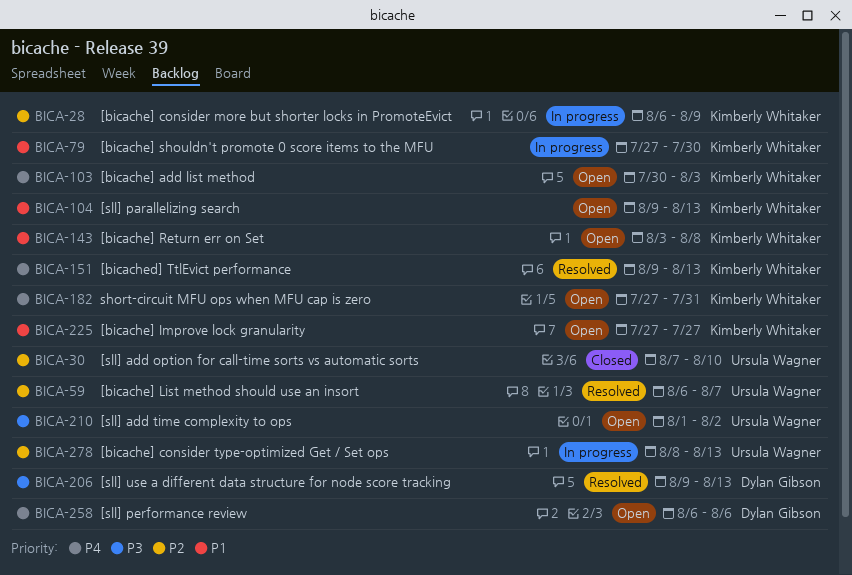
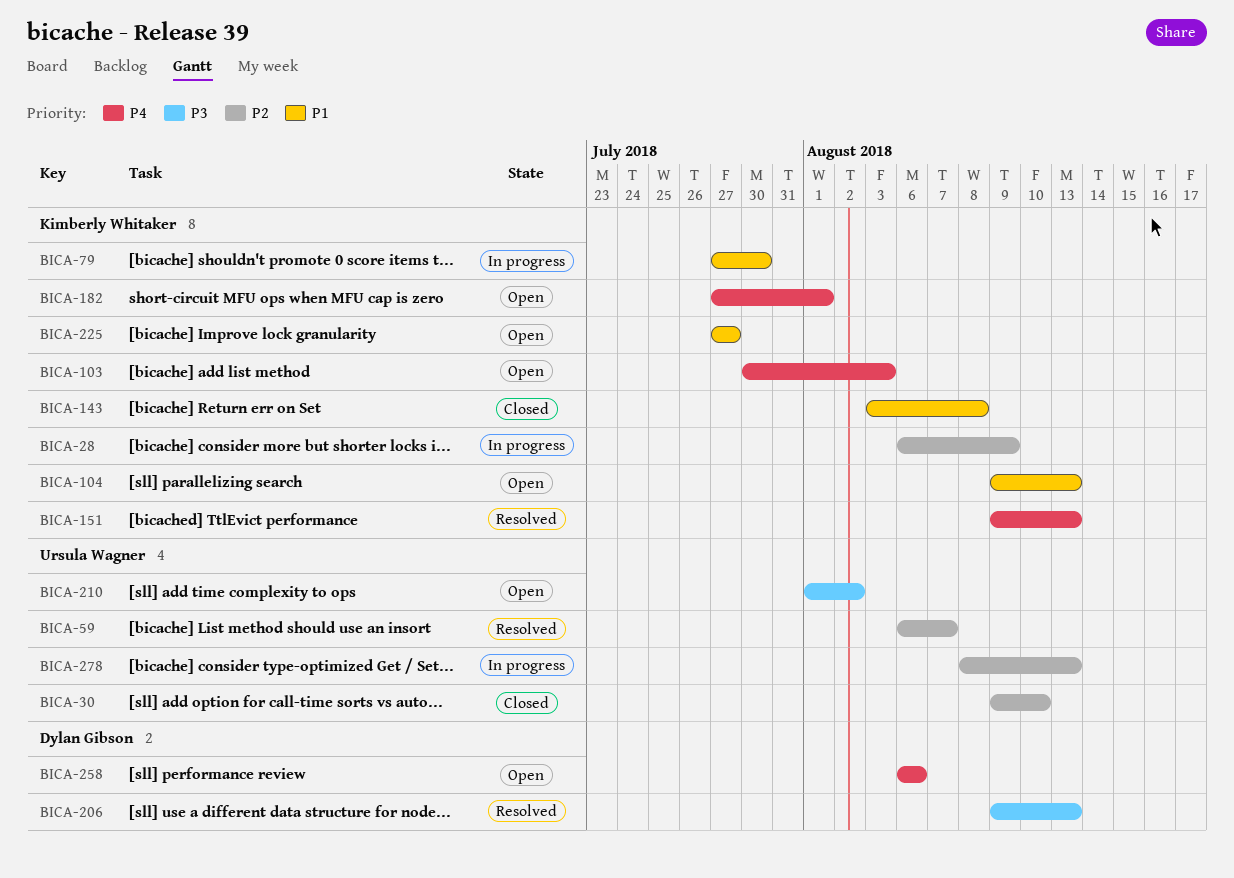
BICA-30, start: Aug 7 -> Aug 9
BICA-143, status: Open -> Closed
BICA-182, due: Jul 31 -> Aug 1

